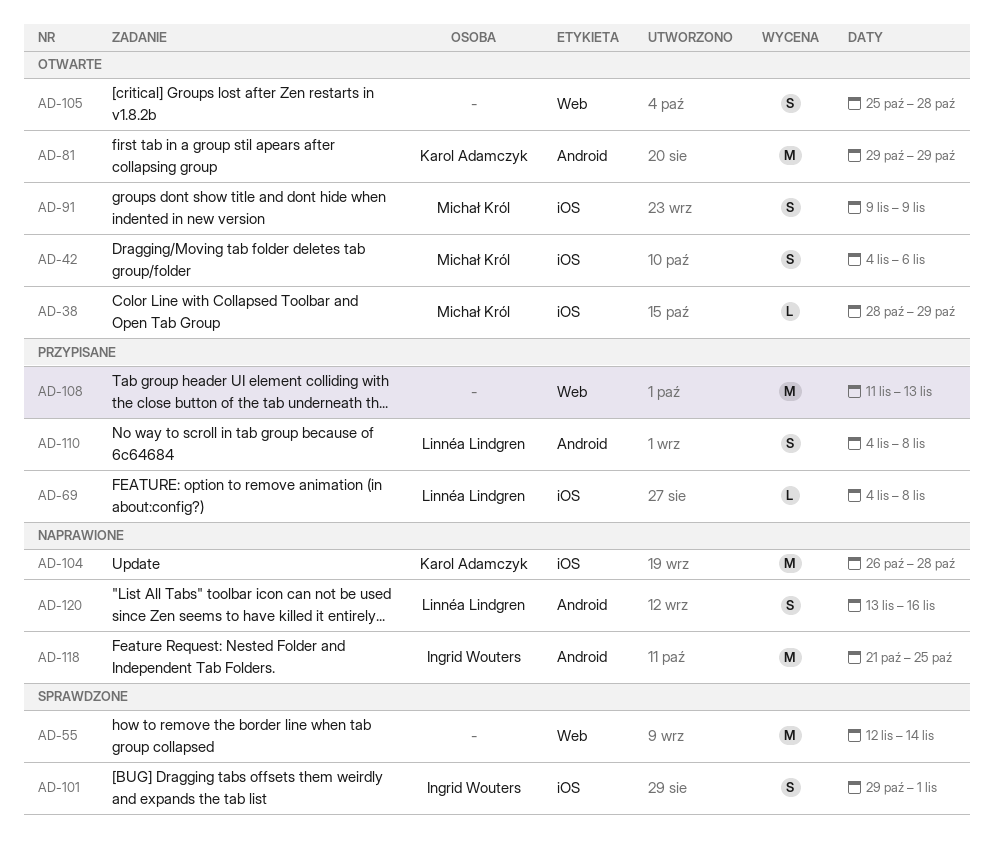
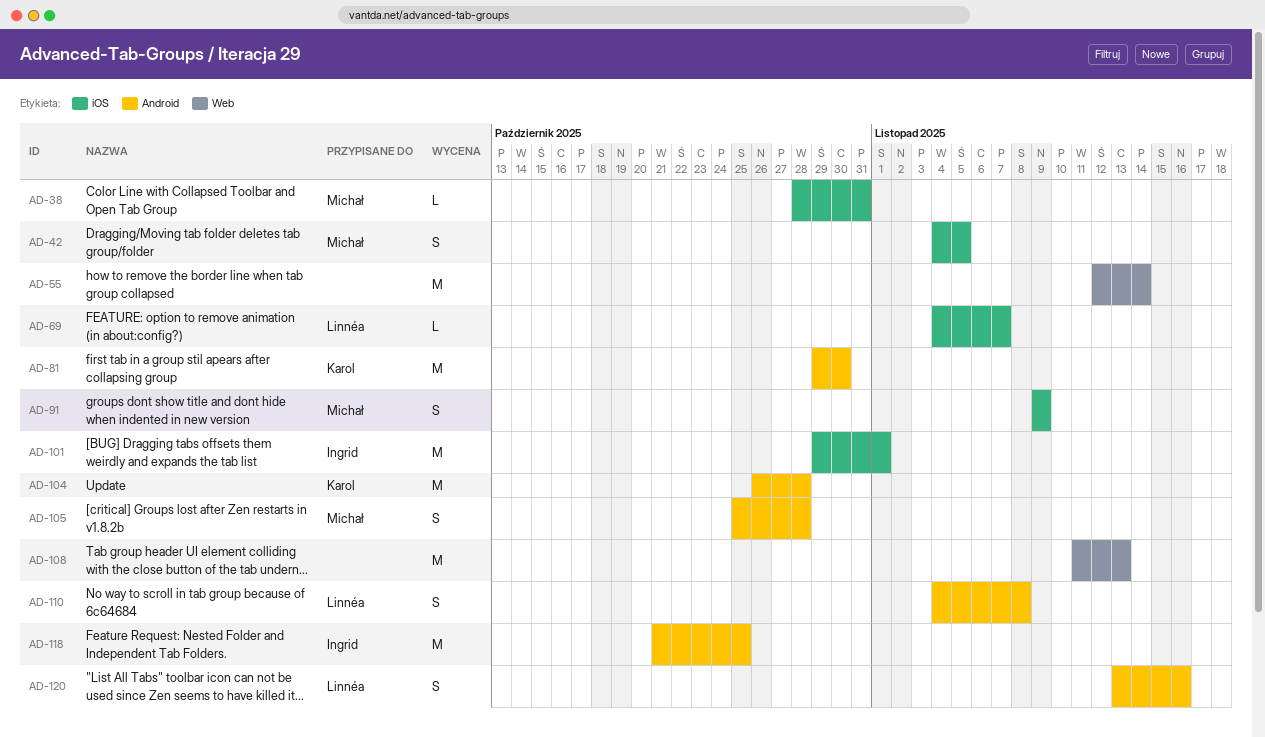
AD-38, due: Oct 29 -> Oct 31
AD-42, due: Nov 6 -> Nov 5
AD-69, due: Nov 8 -> Nov 7
AD-81, due: Oct 29 -> Oct 30
AD-101, estimate: S -> M
AD-104, label: iOS -> Android
AD-105, owner: none -> Michał Król
AD-105, label: Web -> Android

